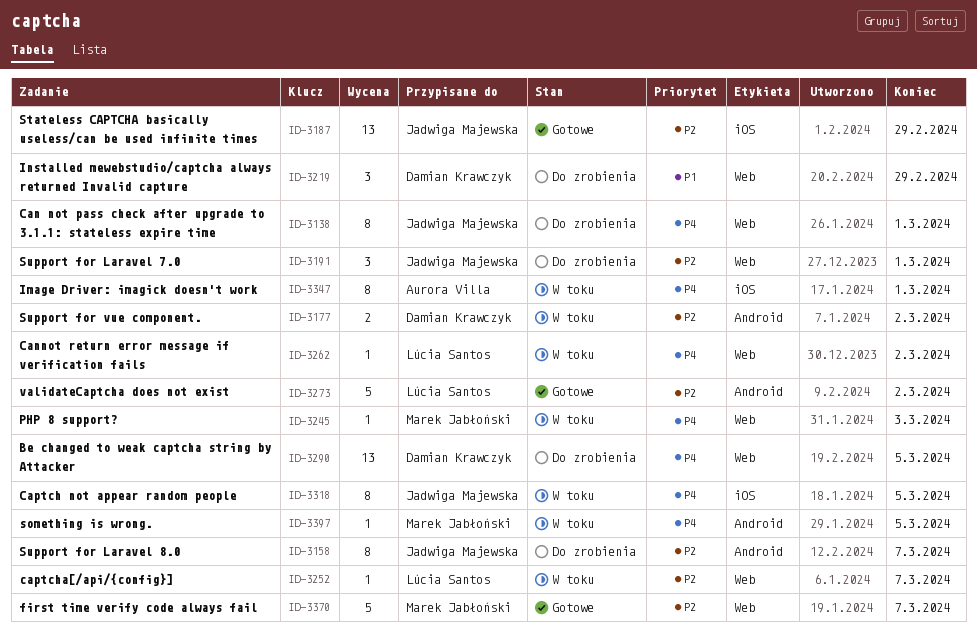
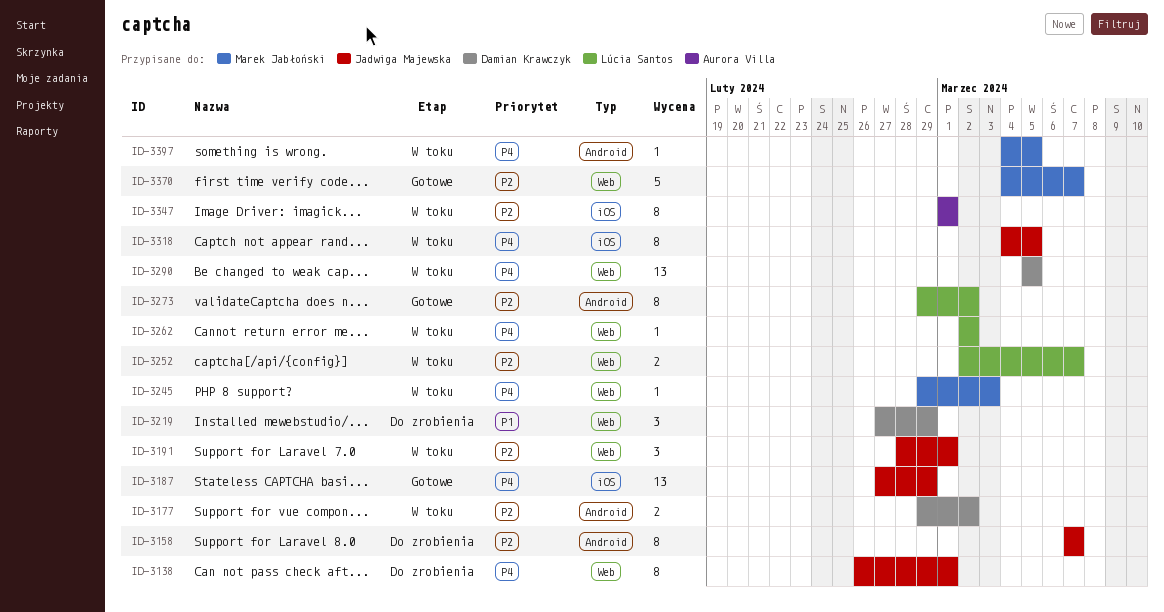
ID-3187, priority: P2 -> P4
ID-3191, status: Do zrobienia -> W toku
ID-3252, estimate: 1 -> 2
ID-3273, estimate: 5 -> 8
ID-3290, status: Do zrobienia -> W toku
ID-3347, priority: P4 -> P2

